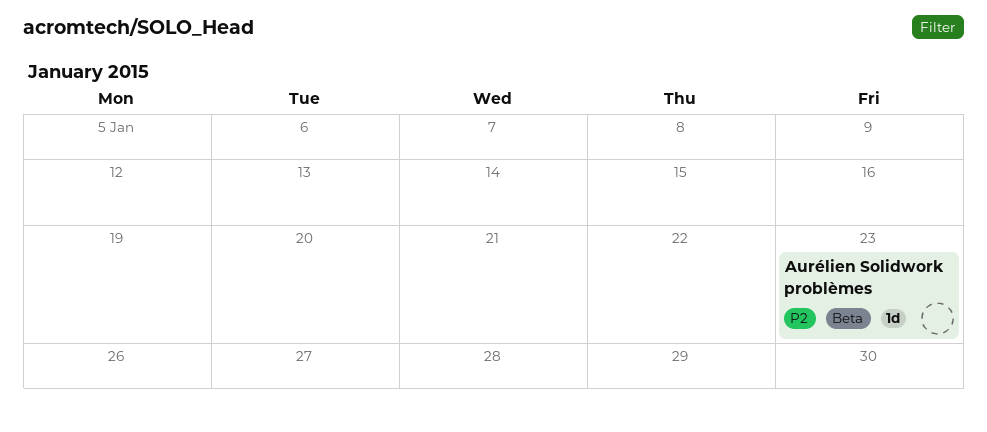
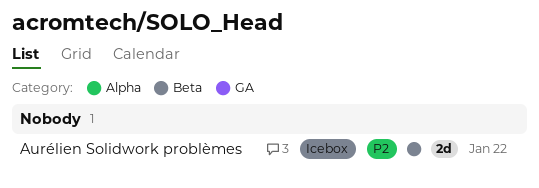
Aurélien Solidwork problèmes, estimate: 1d -> 2d
Aurélien Solidwork problèmes, due: Jan 23 -> Jan 22

